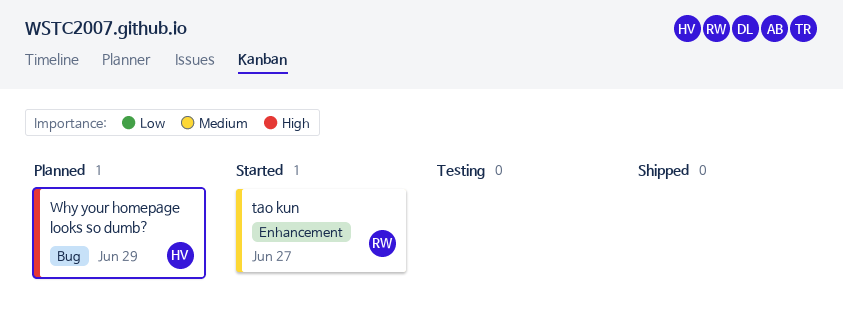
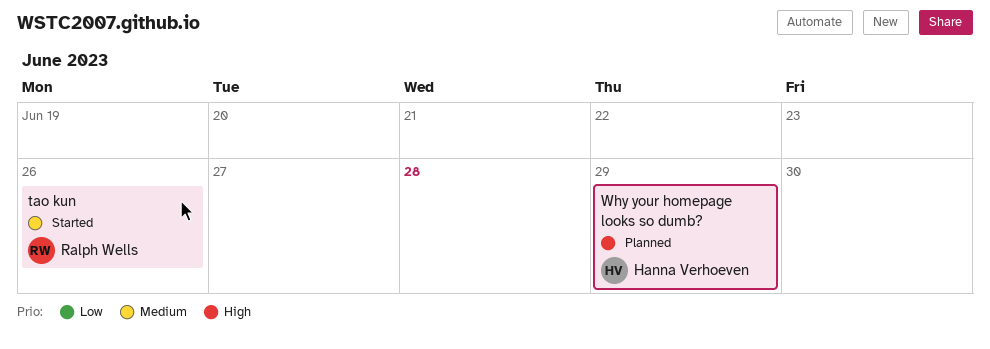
tao kun, due: Jun 27 -> Jun 26

